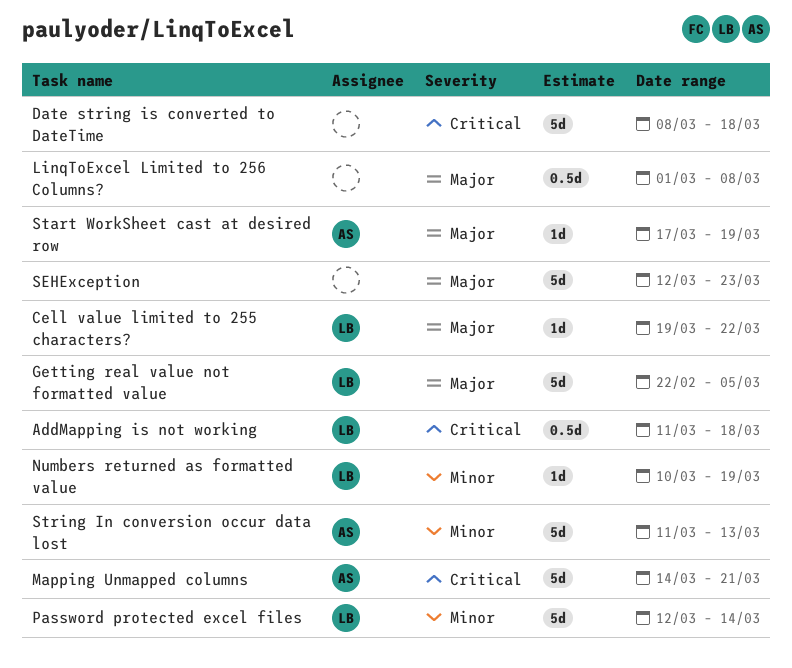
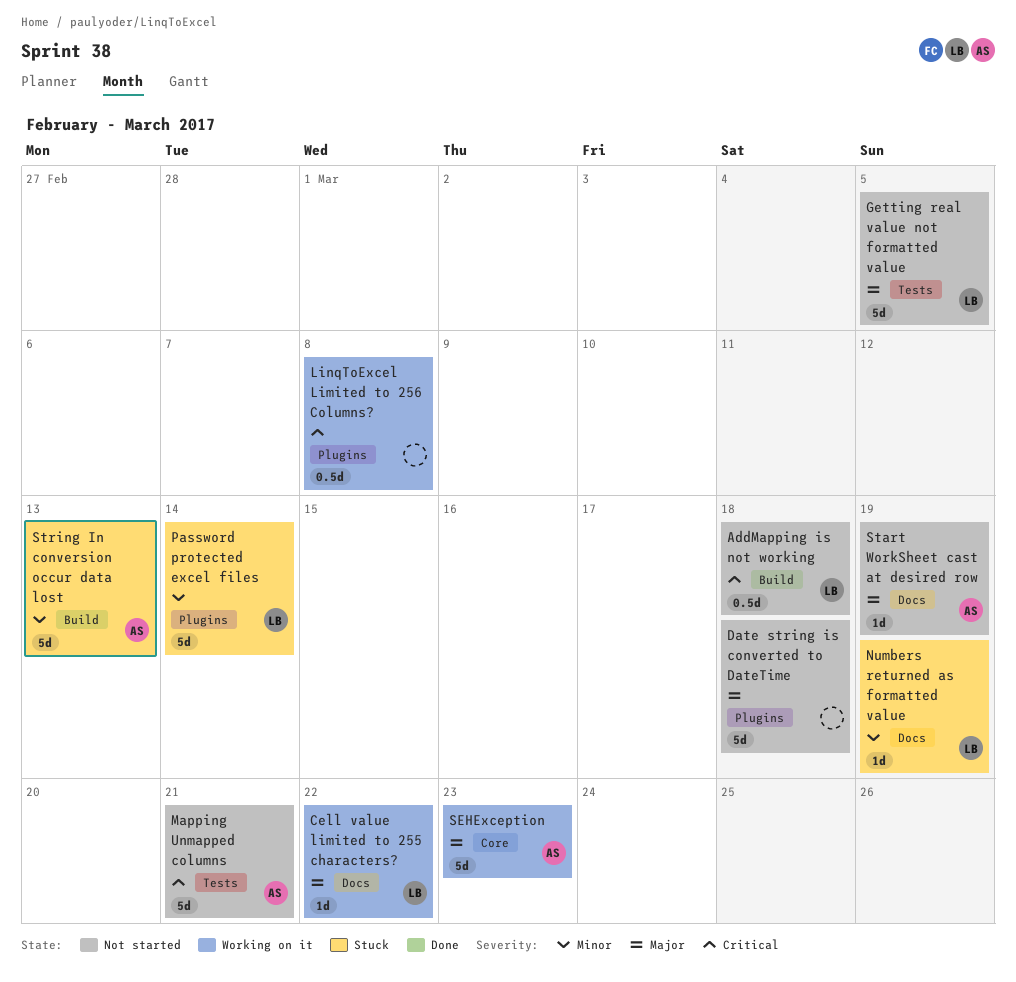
Date string is converted to DateTime, priority: Critical -> Major
LinqToExcel Limited to 256 Columns?, priority: Major -> Critical
SEHException, owner: none -> AS

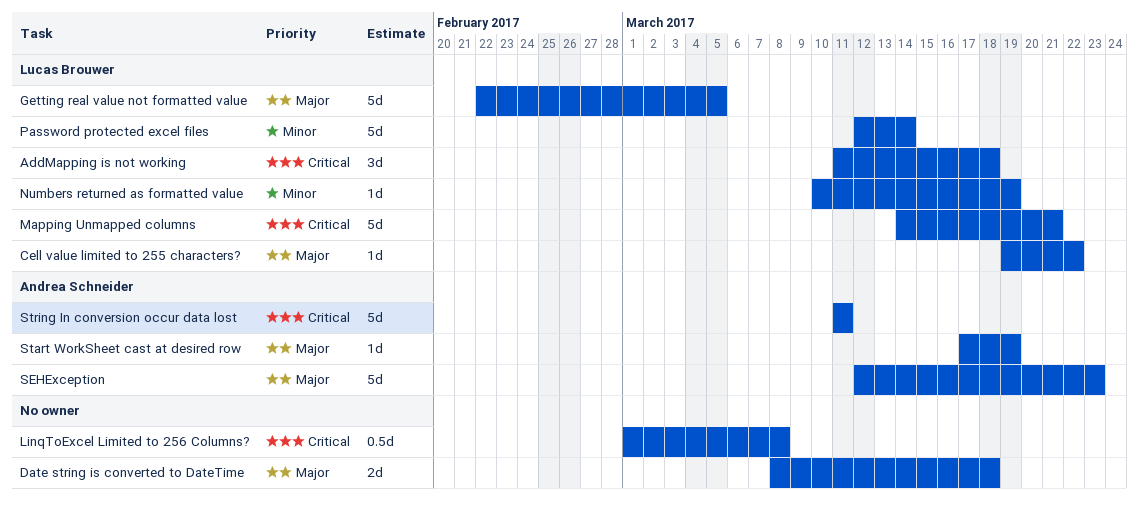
AddMapping is not working, estimate: 0.5d -> 3d
Date string is converted to DateTime, estimate: 5d -> 2d
Mapping Unmapped columns, owner: Andrea Schneider -> Lucas Brouwer
String In conversion occur data lost, priority: Minor -> Critical
String In conversion occur data lost, due: Mar 13 -> Mar 11

